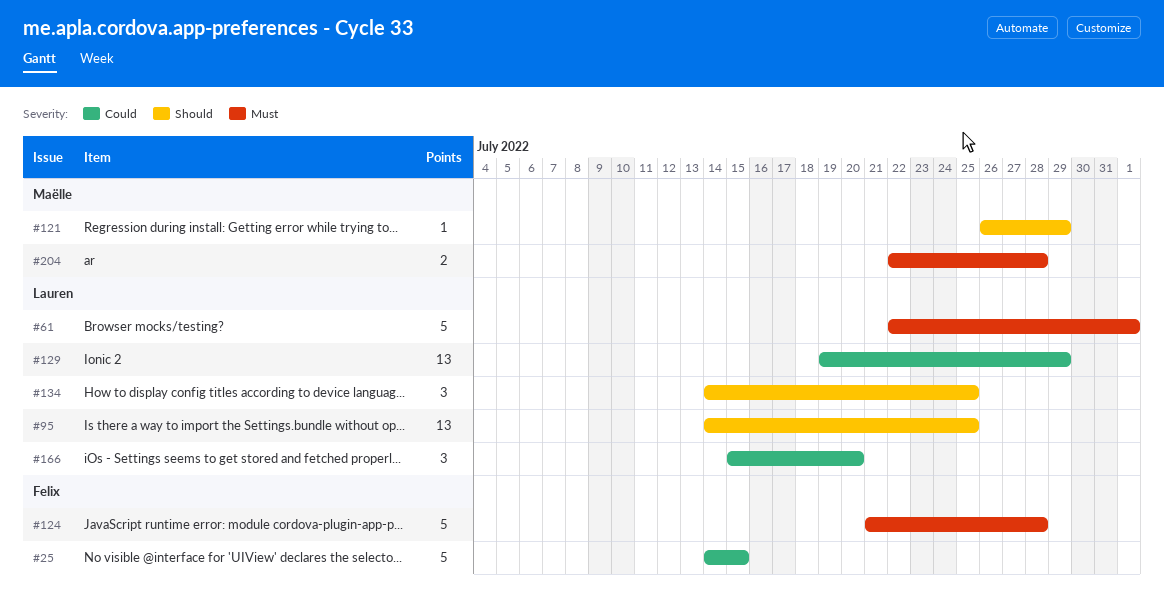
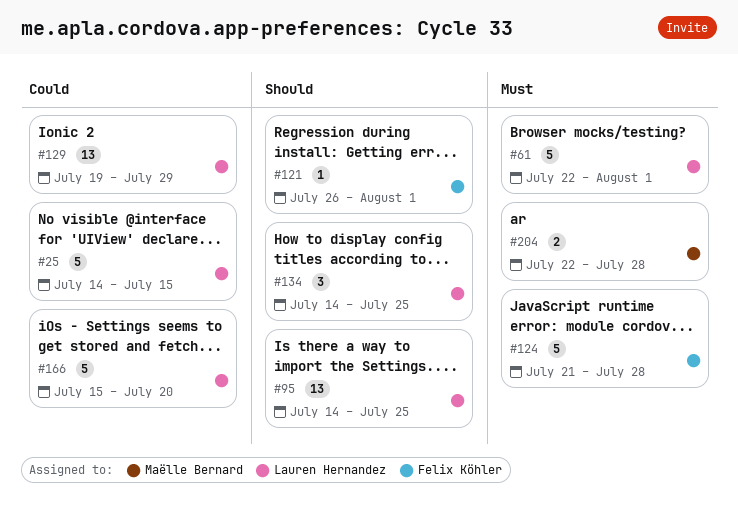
#25, owner: Felix Köhler -> Lauren Hernandez
#121, owner: Maëlle Bernard -> Felix Köhler
#121, due: Jul 29 -> Aug 1
#166, estimate: 3 -> 5

